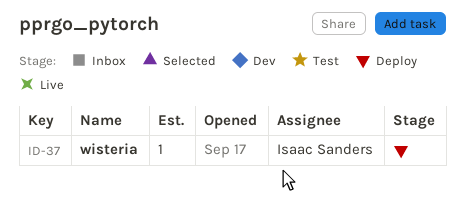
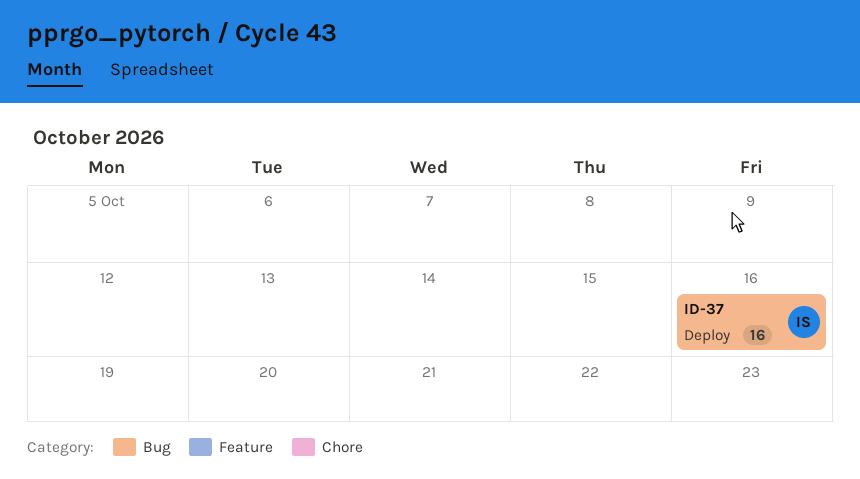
ID-37, estimate: 1 -> 16

